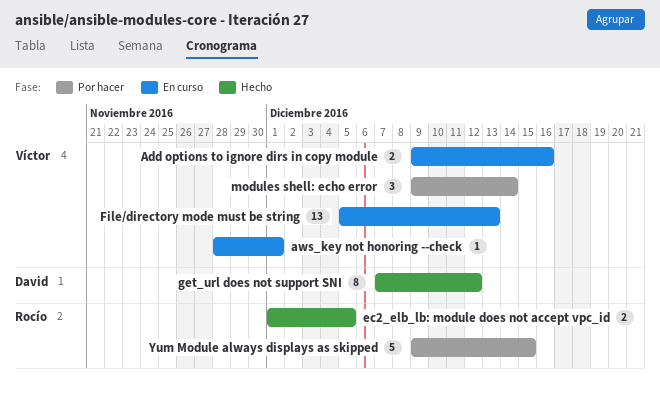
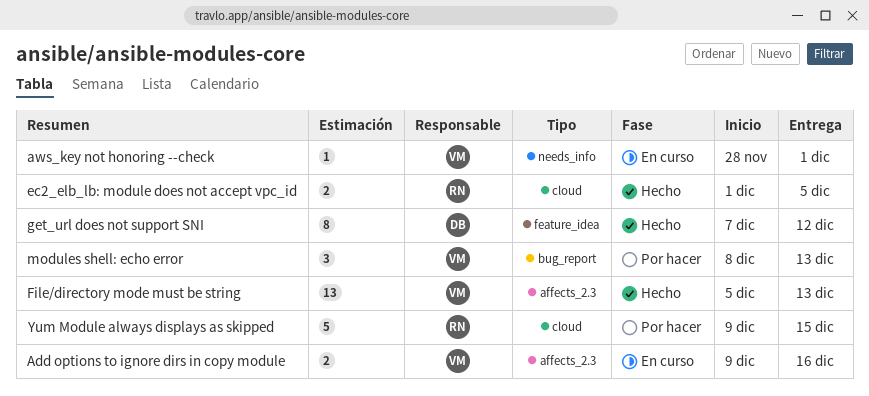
File/directory mode must be string, status: En curso -> Hecho
modules shell: echo error, start: Dec 9 -> Dec 8
modules shell: echo error, due: Dec 14 -> Dec 13

